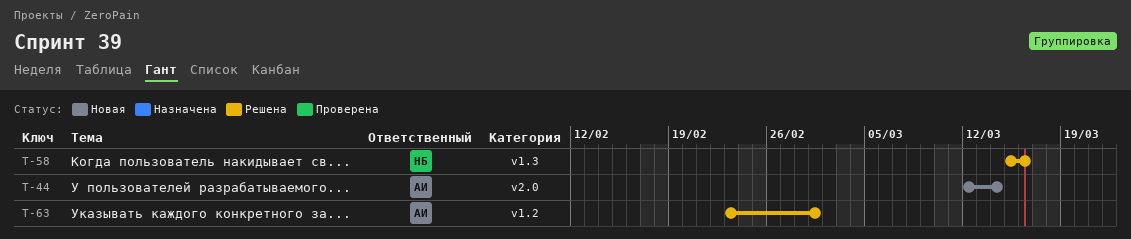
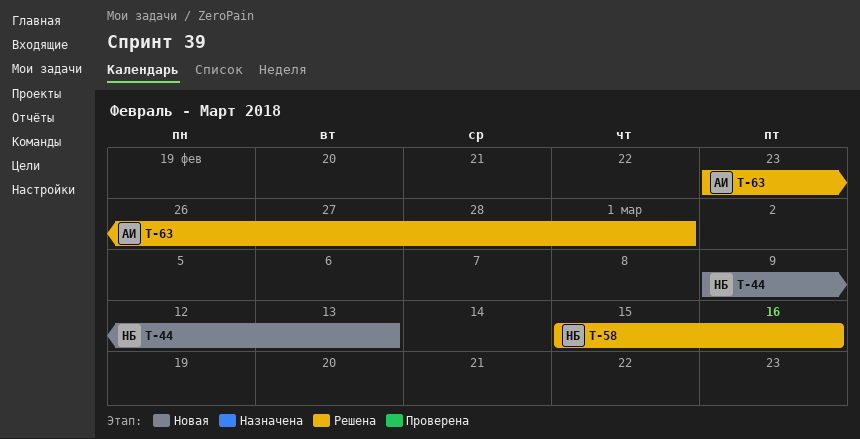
T-44, owner: АИ -> НБ
T-44, start: Mar 12 -> Mar 9
T-44, due: Mar 14 -> Mar 13

